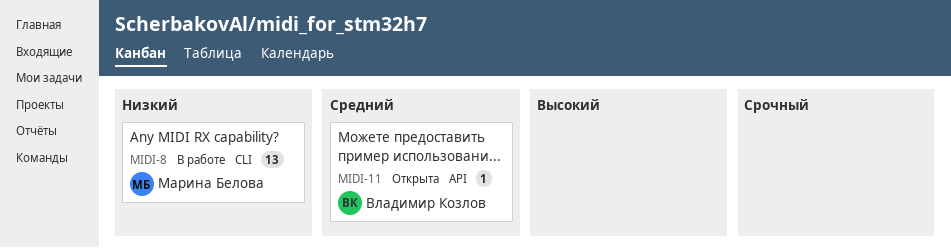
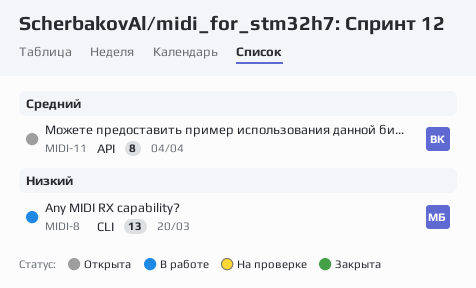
MIDI-11, estimate: 1 -> 8

